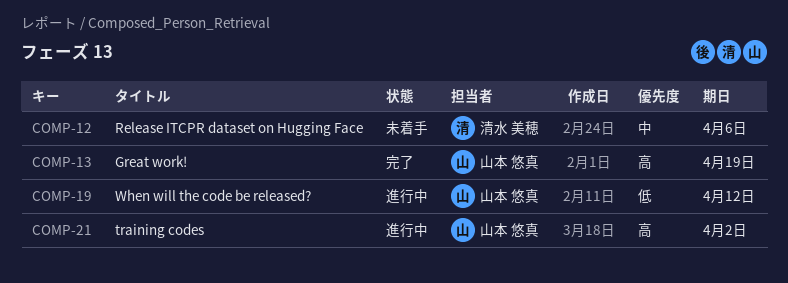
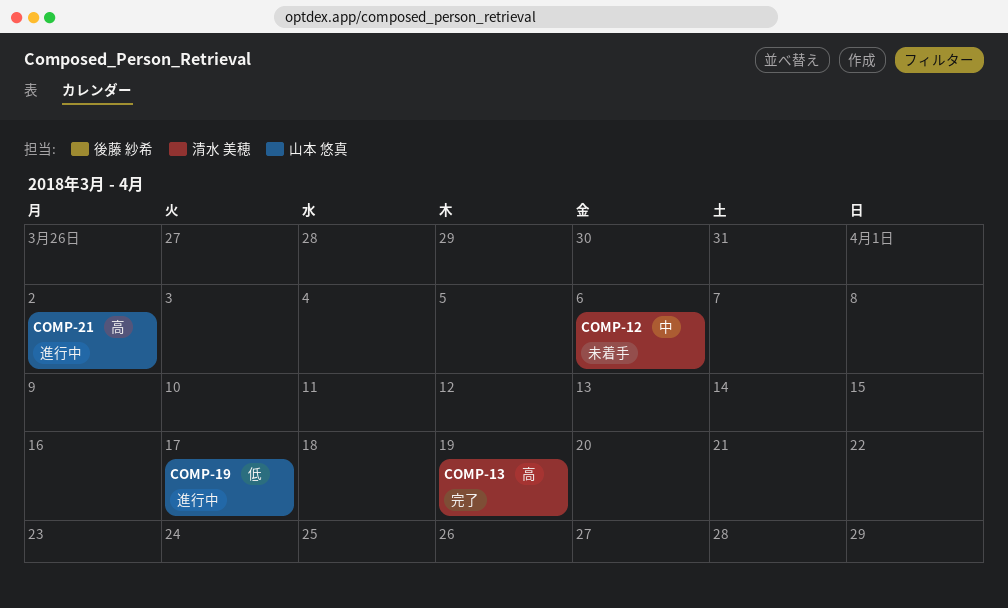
COMP-13, owner: 山本 悠真 -> 清水 美穂
COMP-19, due: Apr 12 -> Apr 17

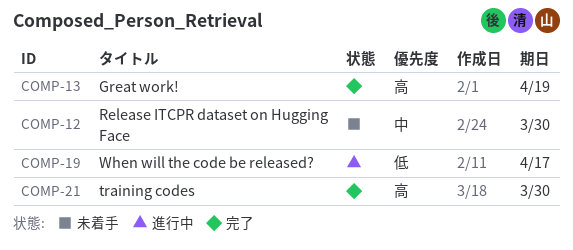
COMP-12, due: Apr 6 -> Mar 30
COMP-21, status: 進行中 -> 完了
COMP-21, due: Apr 2 -> Mar 30

